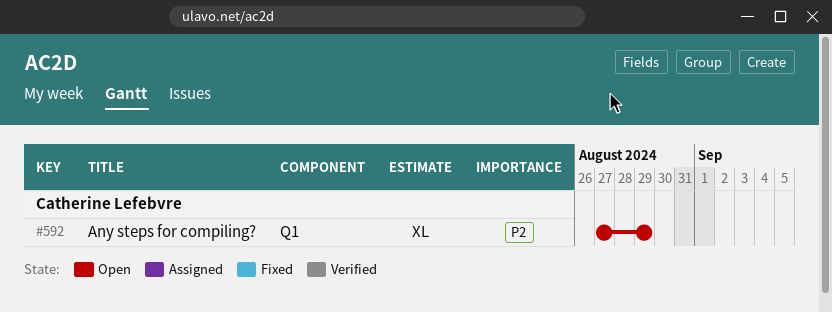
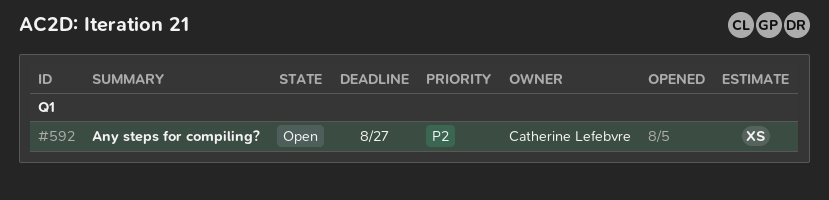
#592, estimate: XL -> XS
#592, due: Aug 29 -> Aug 27

